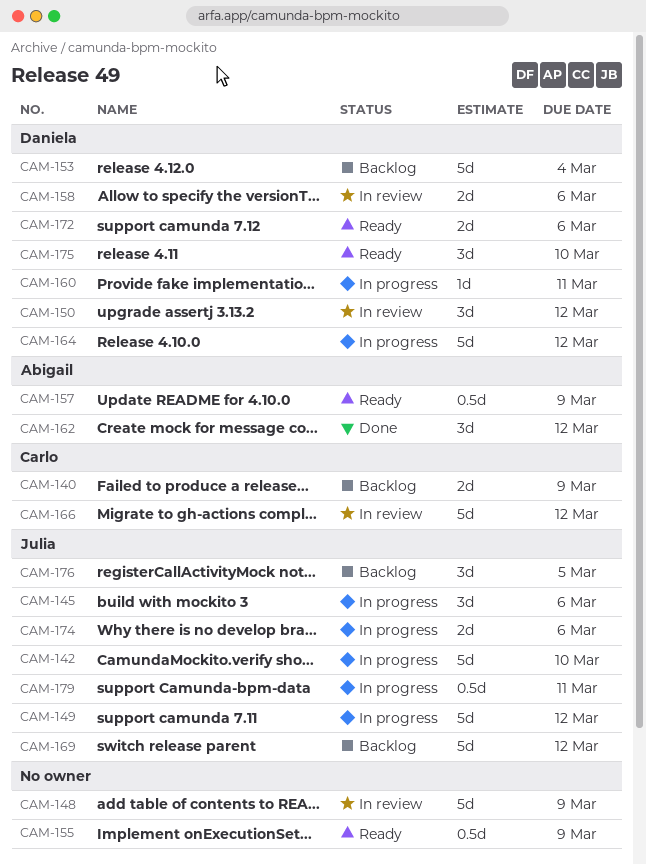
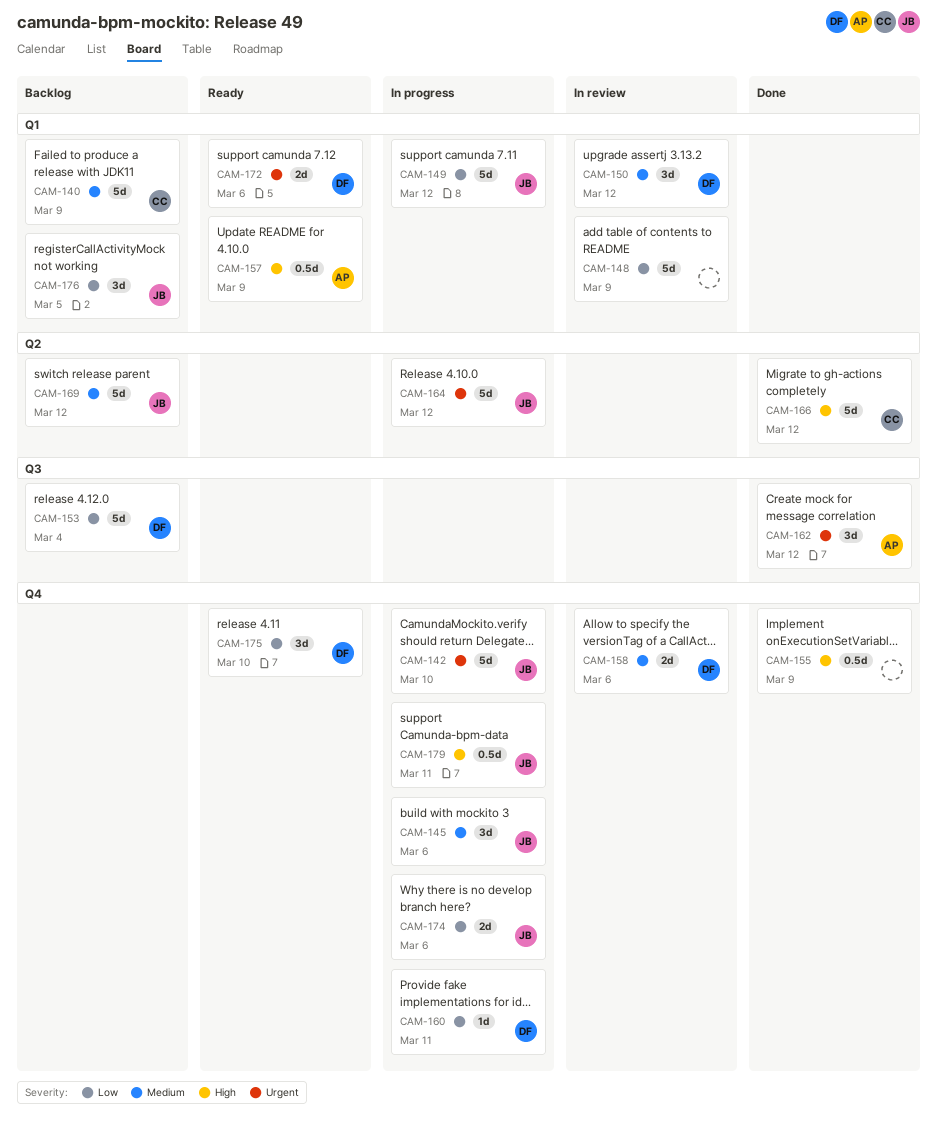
CAM-140, estimate: 2d -> 5d
CAM-155, status: Ready -> Done
CAM-164, owner: Daniela -> Julia
CAM-166, status: In review -> Done

